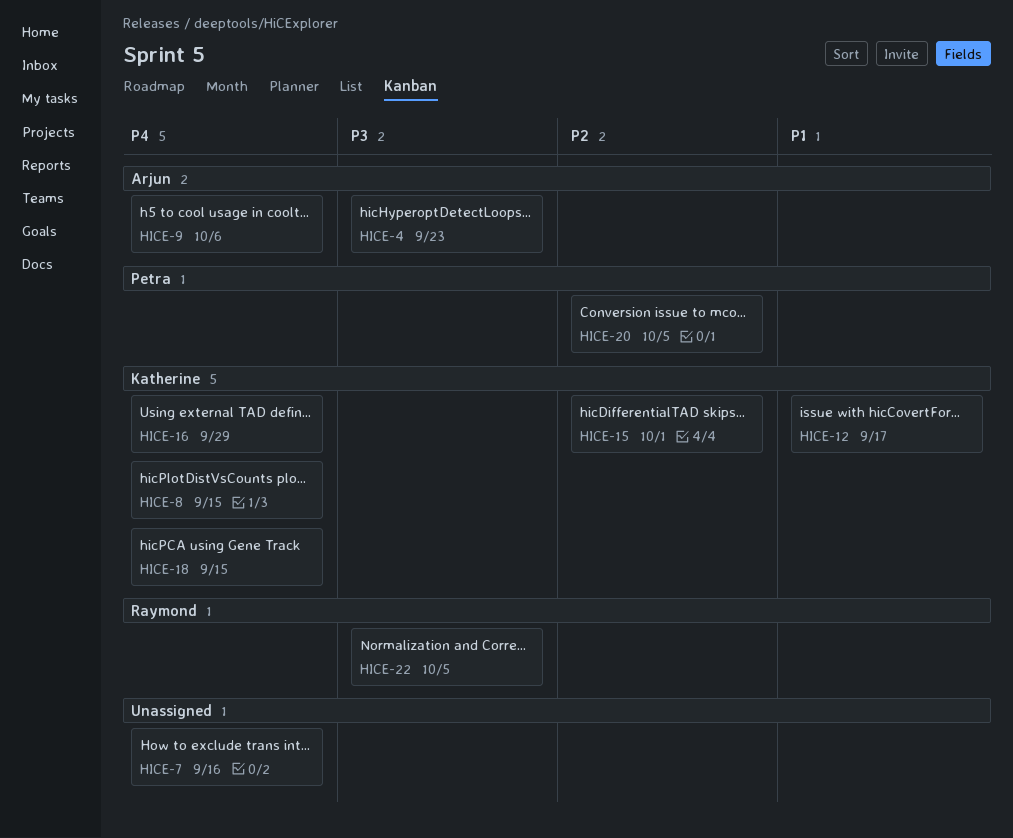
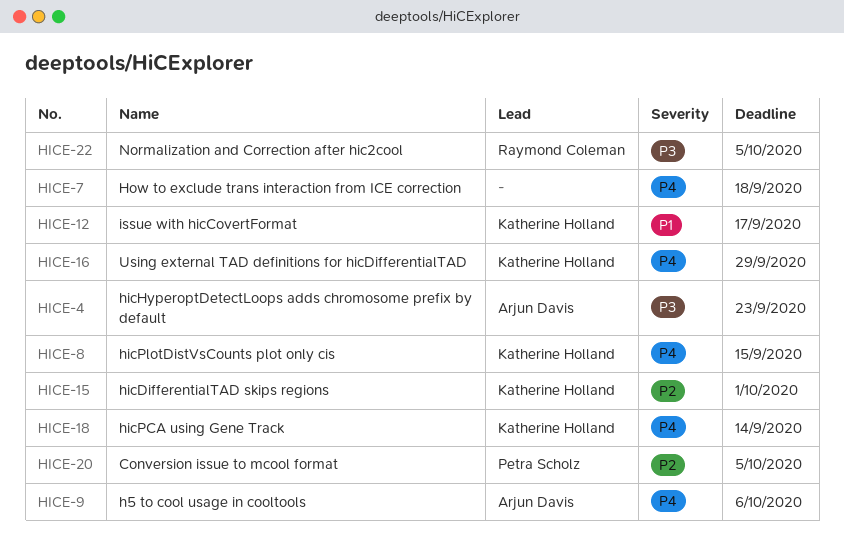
HICE-7, due: Sep 16 -> Sep 18
HICE-18, due: Sep 15 -> Sep 14

